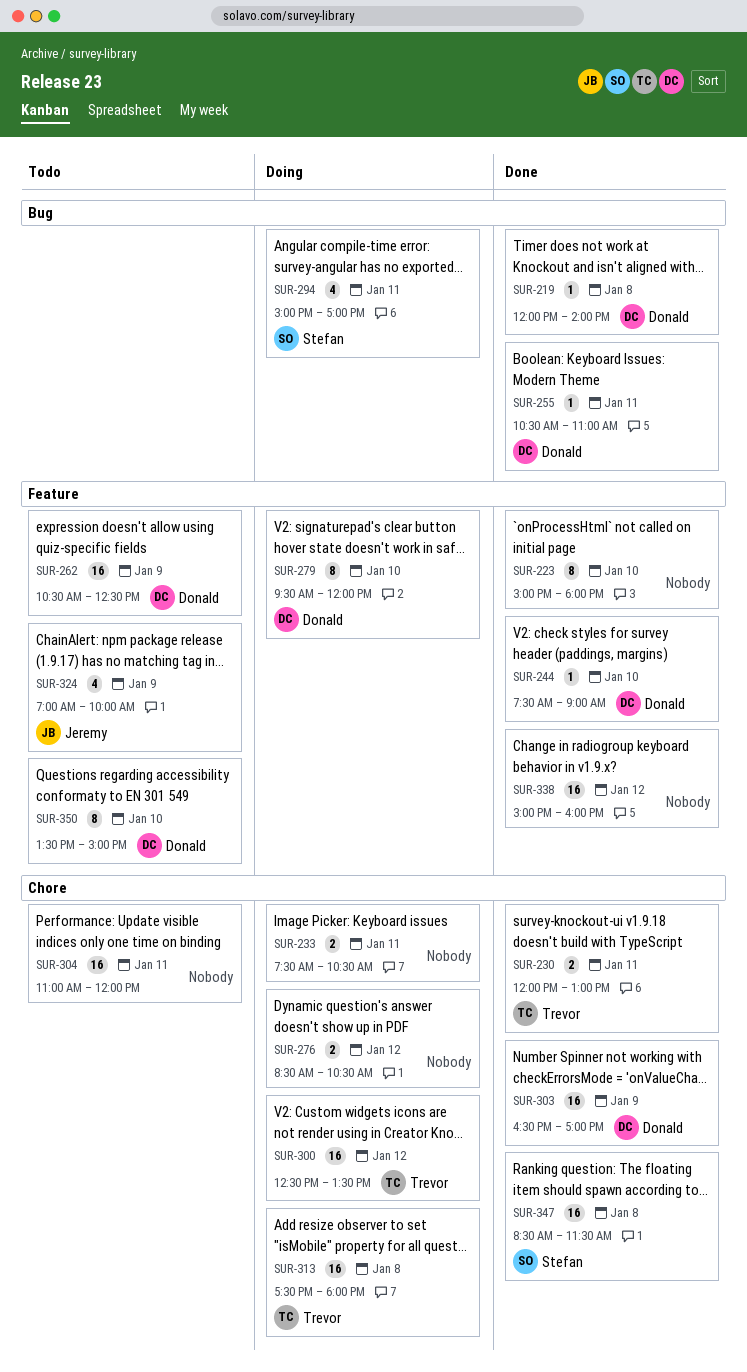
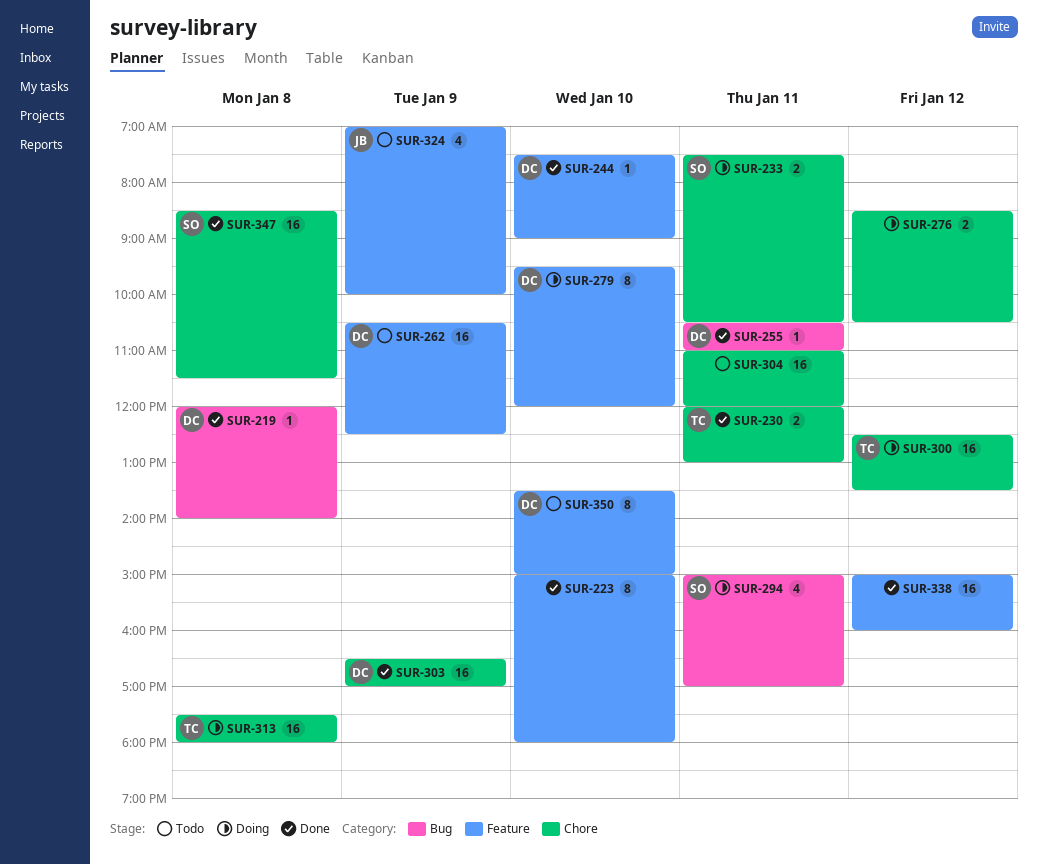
SUR-233, owner: none -> Stefan

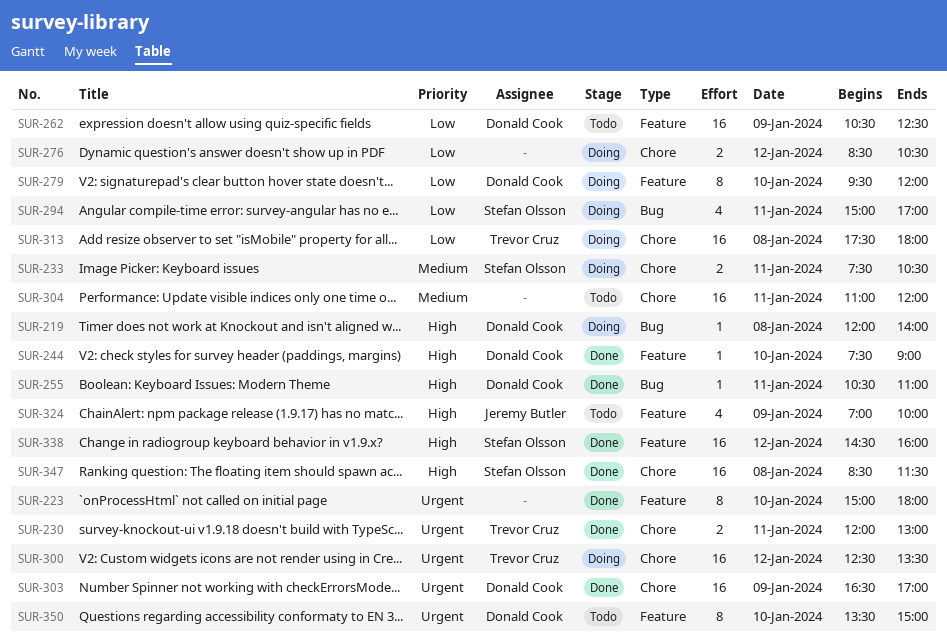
SUR-219, status: Done -> Doing
SUR-338, owner: none -> Stefan Olsson
SUR-338, begins: 15:00 -> 14:30

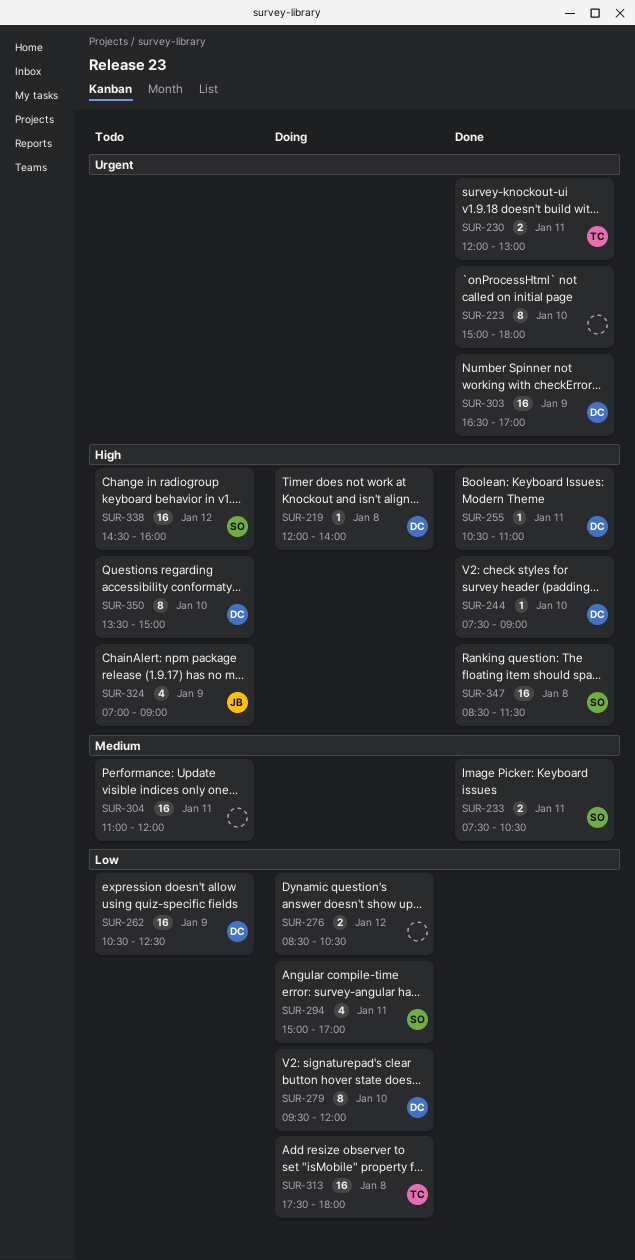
SUR-233, status: Doing -> Done
SUR-300: present -> none
SUR-324, ends: 10:00 -> 09:00
SUR-338, status: Done -> Todo
SUR-350, priority: Urgent -> High

